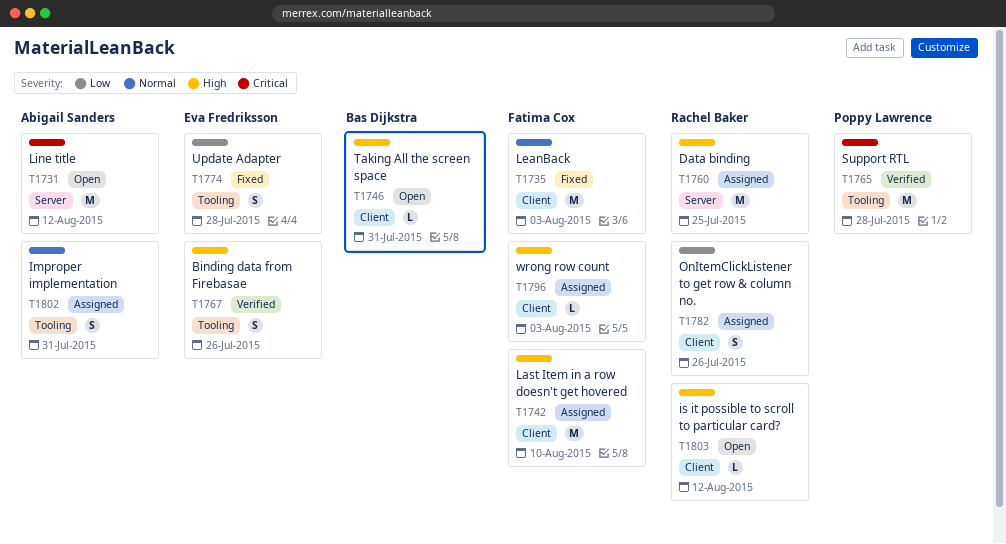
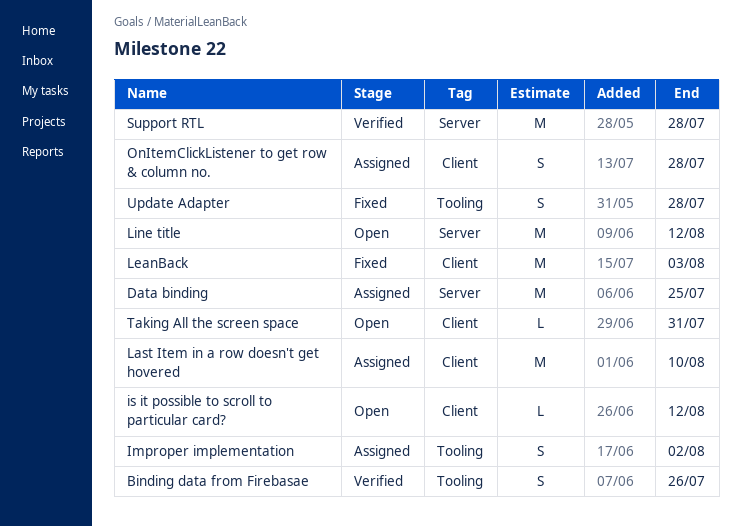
Improper implementation, due: Jul 31 -> Aug 2
OnItemClickListener to get row & column no., due: Jul 26 -> Jul 28
Support RTL, label: Tooling -> Server
wrong row count: present -> none

